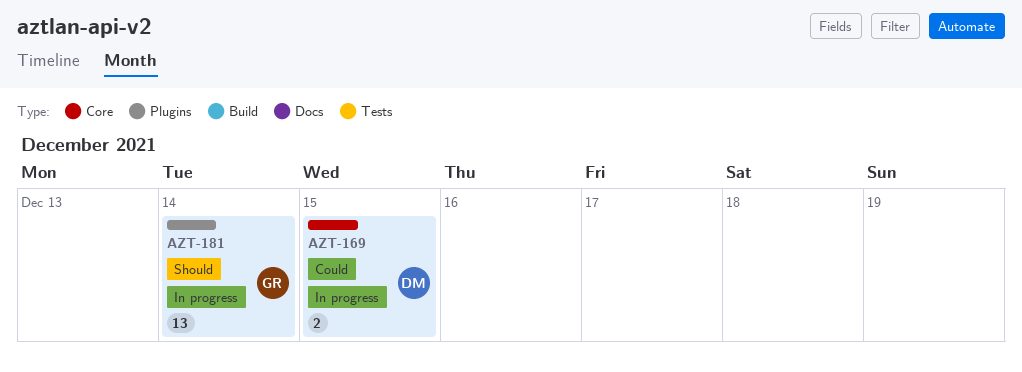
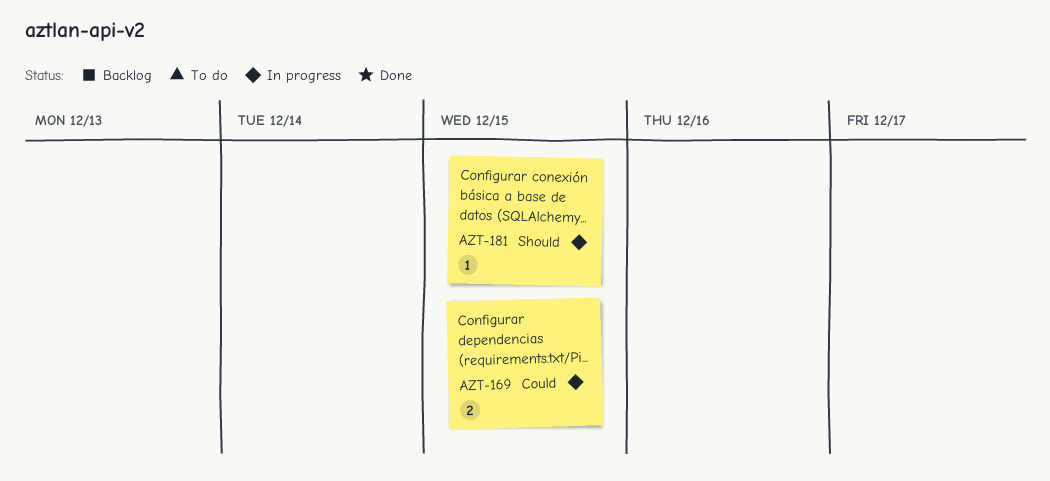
AZT-181, estimate: 13 -> 1
AZT-181, due: Dec 14 -> Dec 15

